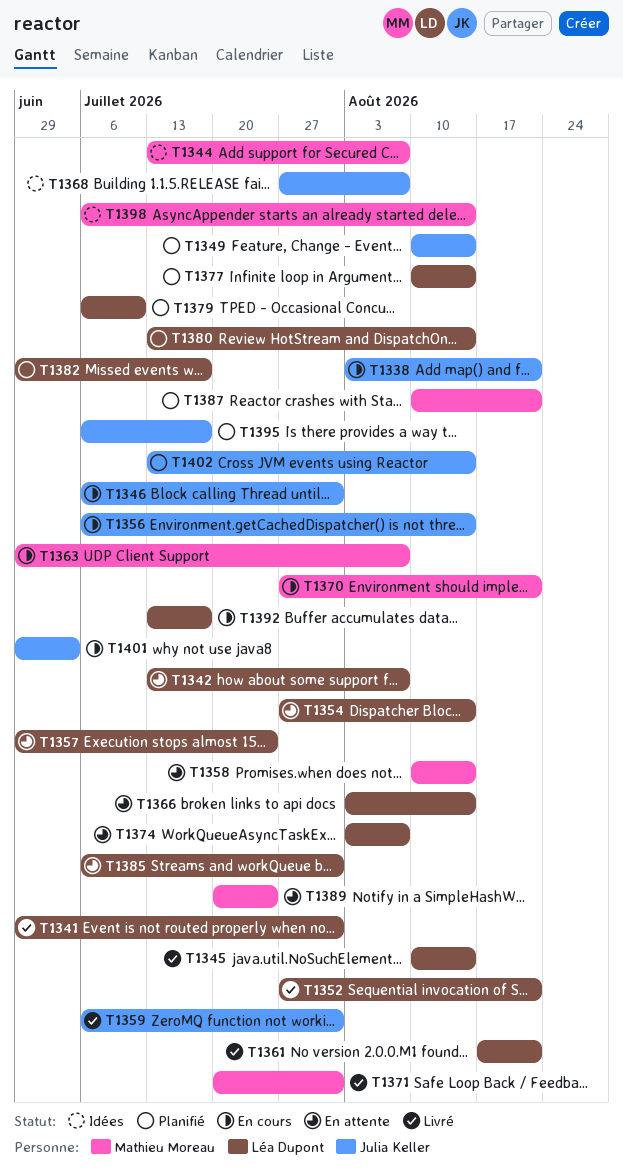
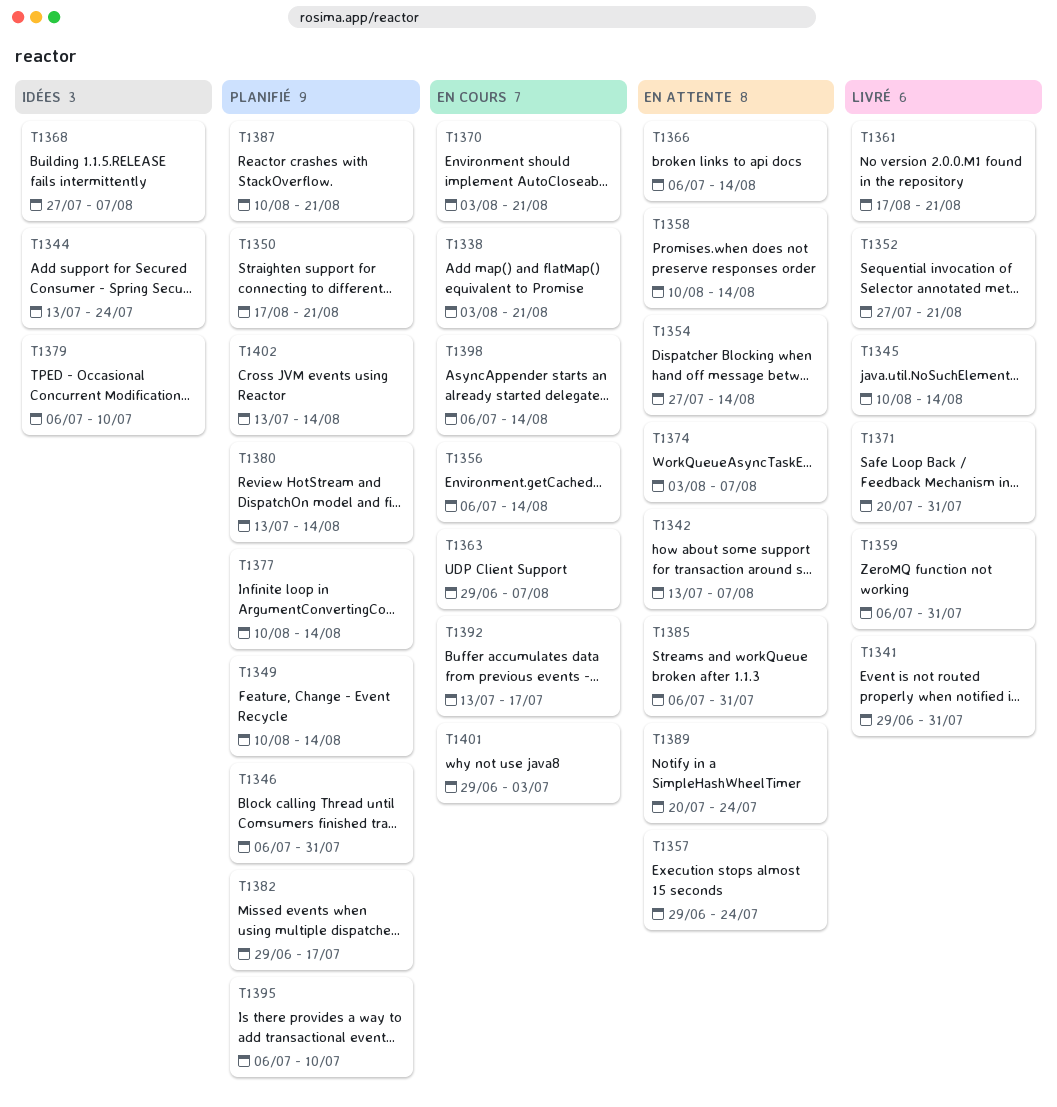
T1344, due: Aug 7 -> Jul 24
T1346, status: En cours -> Planifié
T1350: none -> present
T1366, start: Aug 3 -> Jul 6
T1370, start: Jul 27 -> Aug 3
T1379, status: Planifié -> Idées
T1395, due: Jul 17 -> Jul 10
T1398, status: Idées -> En cours

